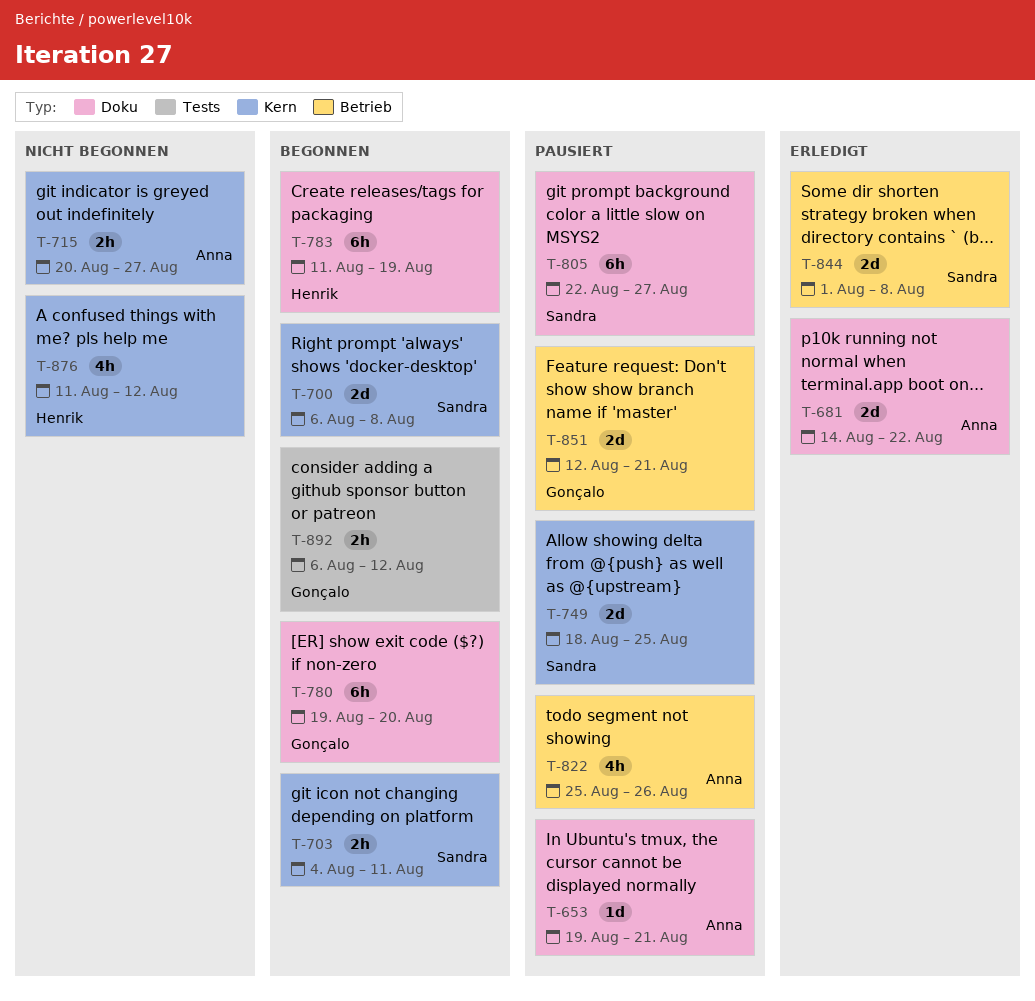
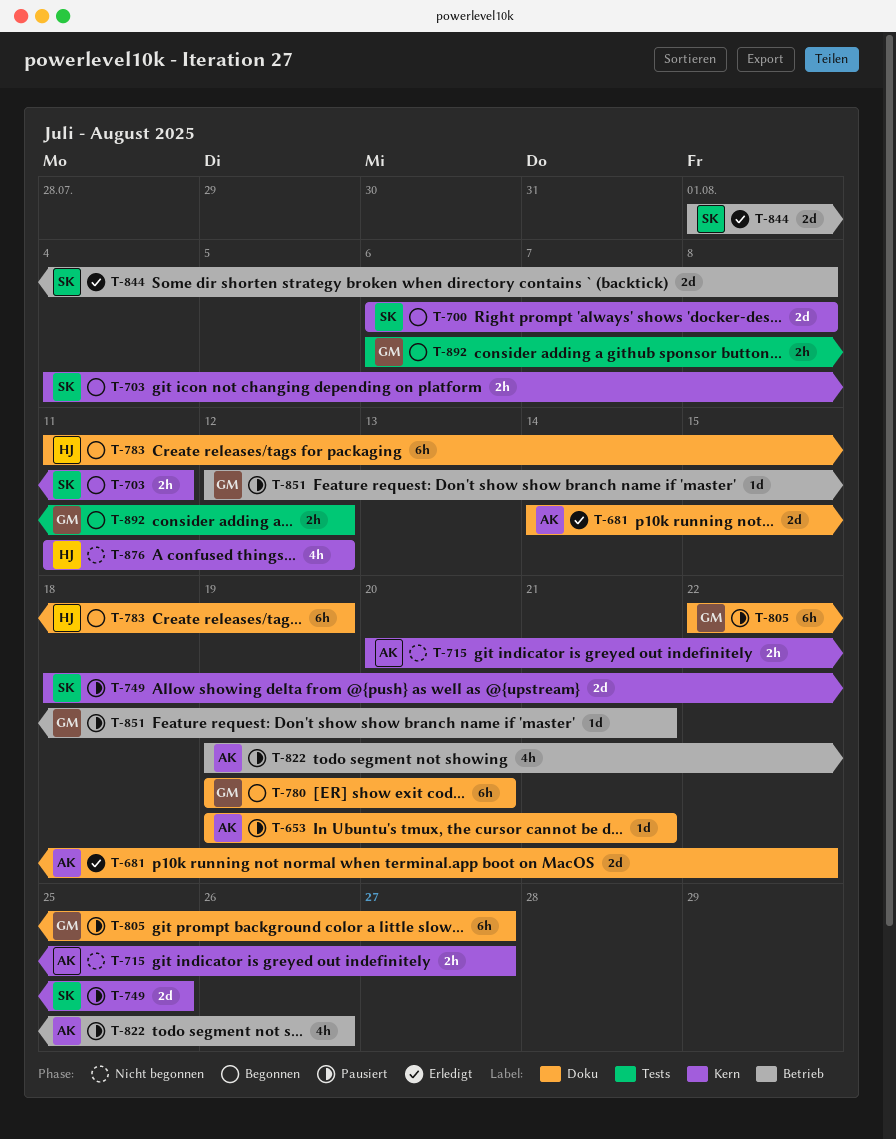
T-805, owner: Sandra -> Gonçalo
T-822, start: Aug 25 -> Aug 19
T-851, estimate: 2d -> 1d

